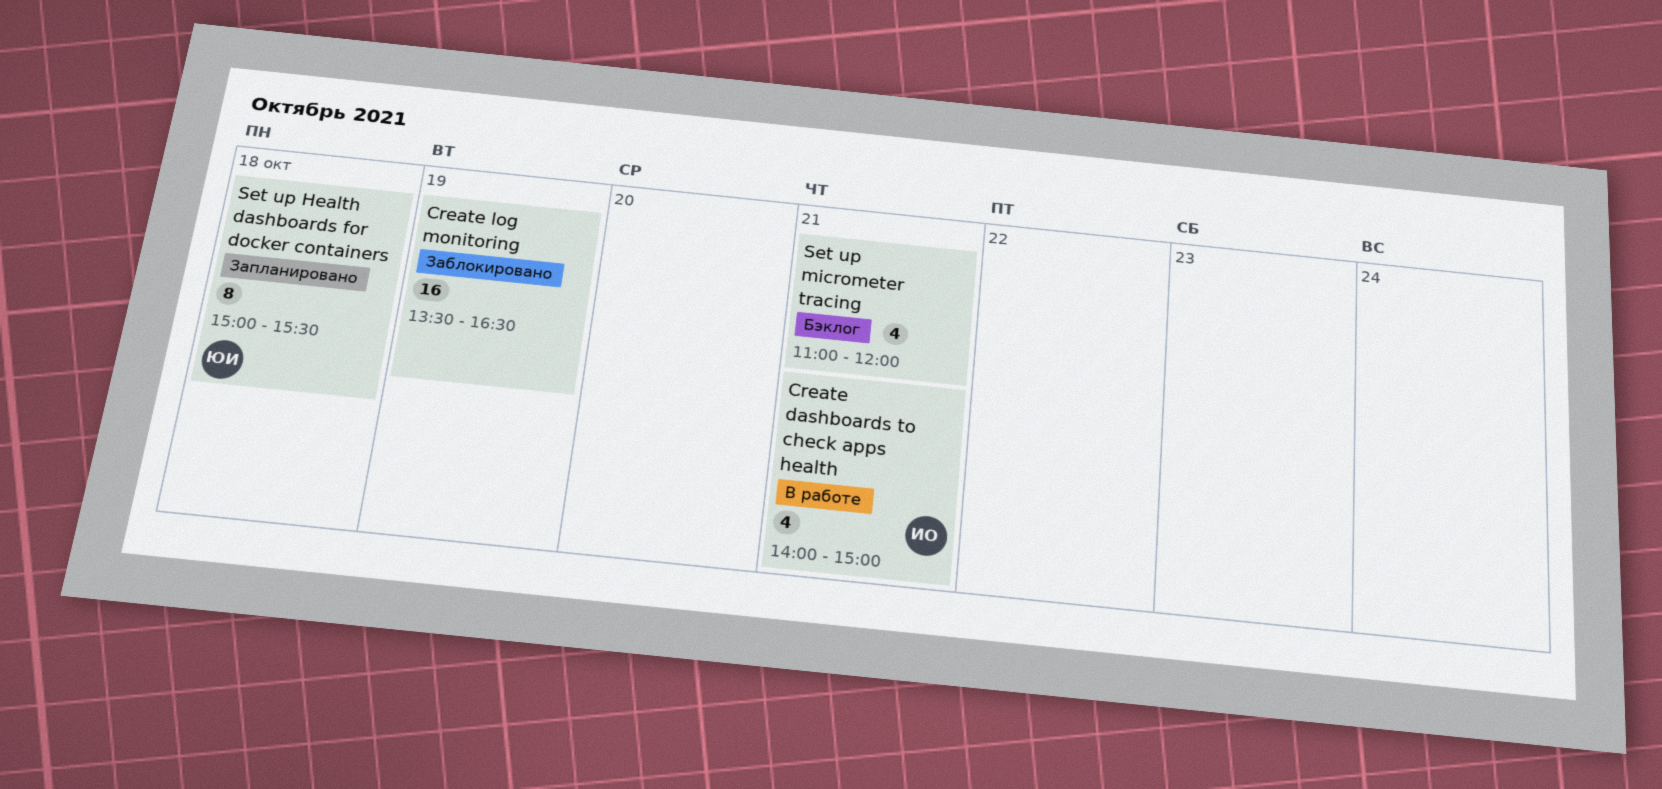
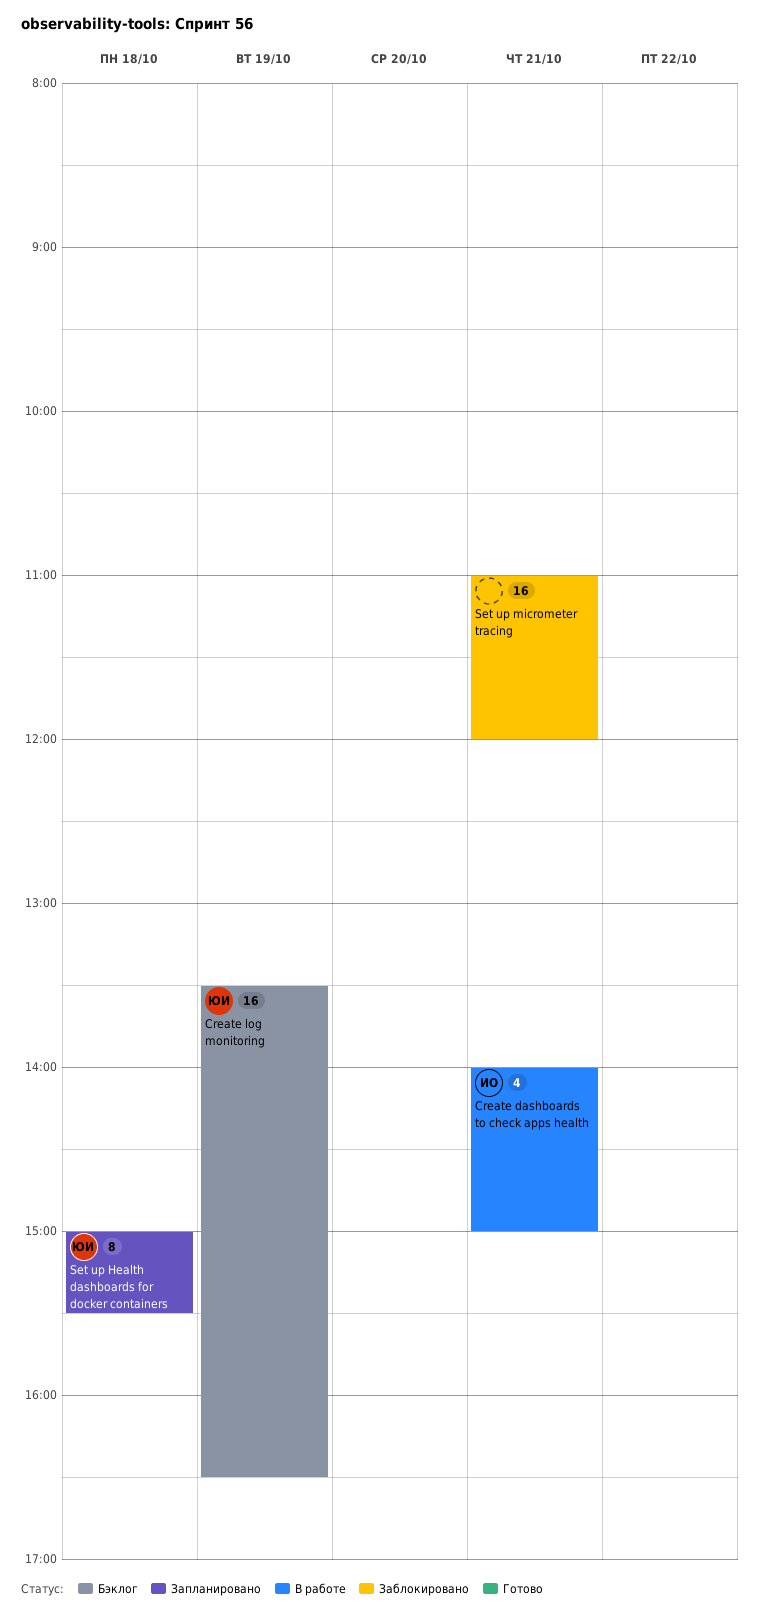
Create log monitoring, status: Заблокировано -> Бэклог
Create log monitoring, owner: none -> ЮИ
Set up micrometer tracing, status: Бэклог -> Заблокировано
Set up micrometer tracing, estimate: 4 -> 16

